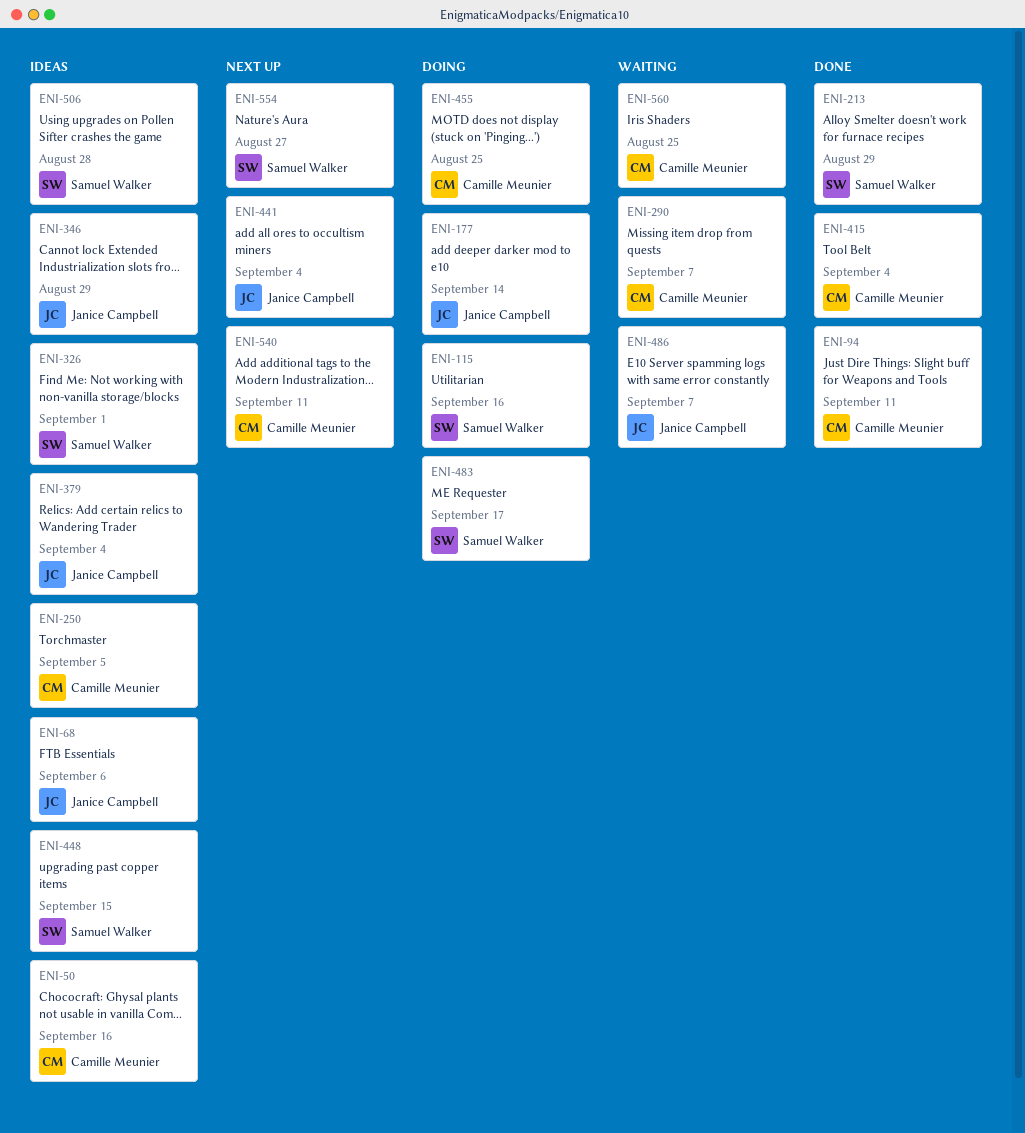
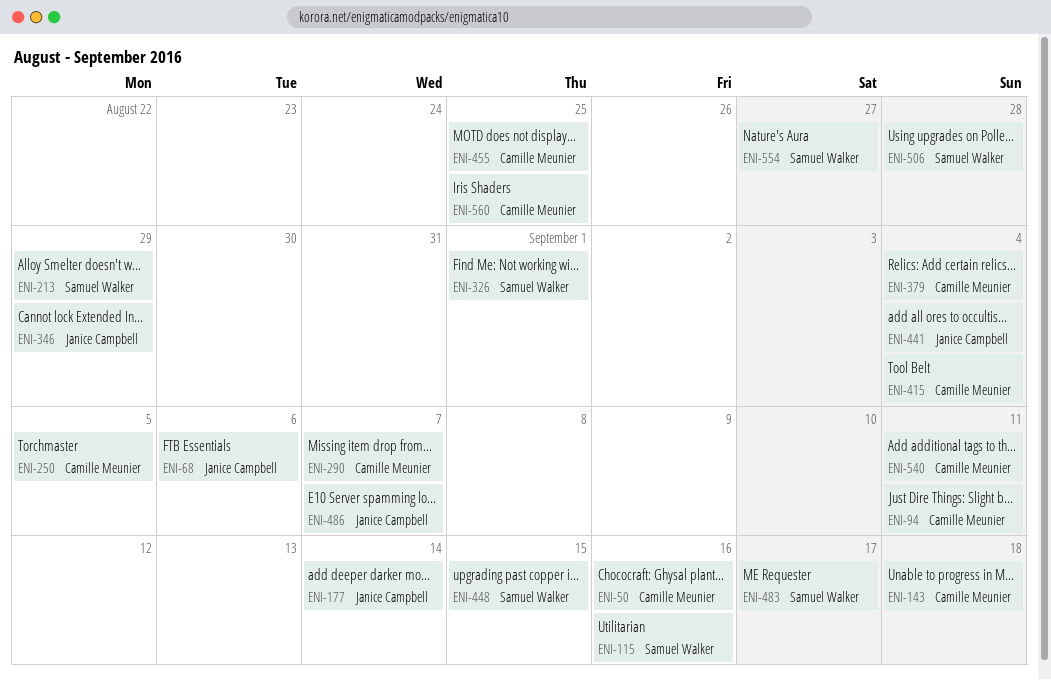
ENI-143: none -> present
ENI-379, owner: Janice Campbell -> Camille Meunier

